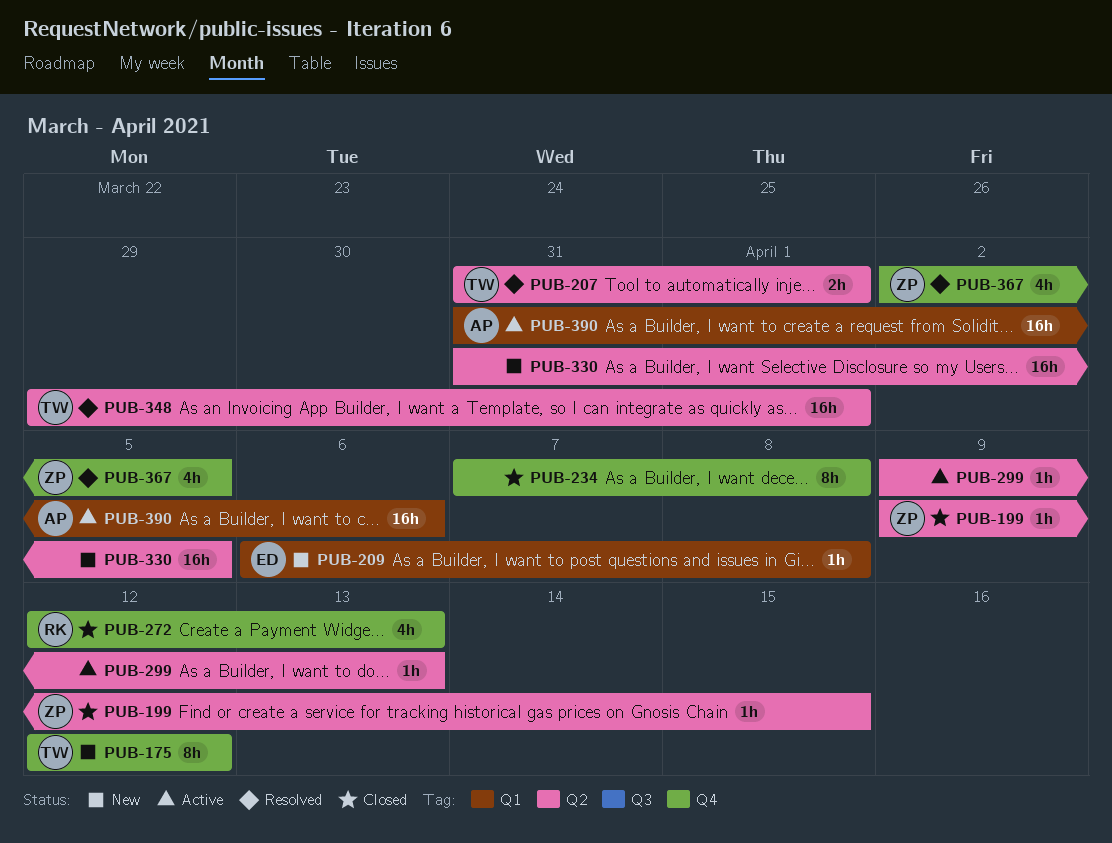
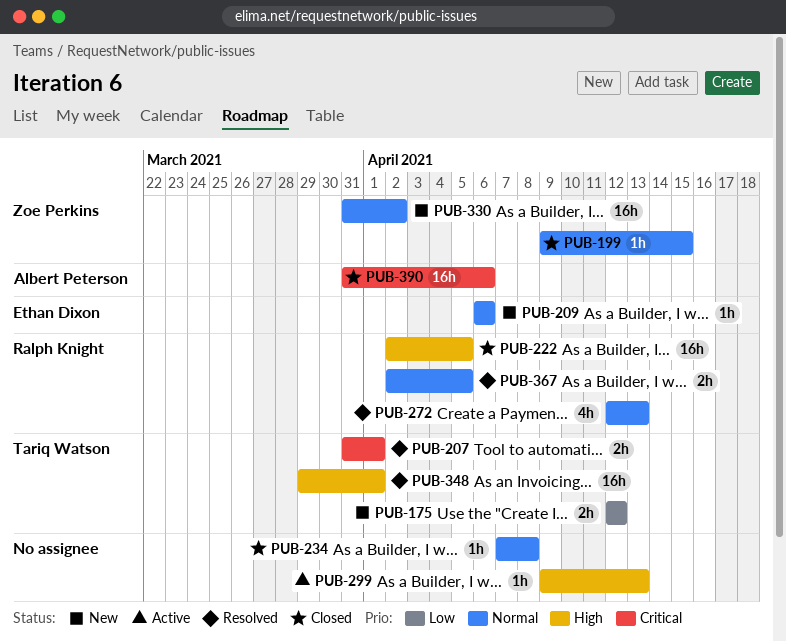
PUB-175, estimate: 8h -> 2h
PUB-209, due: Apr 8 -> Apr 6
PUB-222: none -> present
PUB-234, estimate: 8h -> 1h
PUB-272, status: Closed -> Resolved
PUB-330, owner: none -> Zoe Perkins
PUB-330, due: Apr 5 -> Apr 2
PUB-367, owner: Zoe Perkins -> Ralph Knight
PUB-367, estimate: 4h -> 2h
PUB-390, status: Active -> Closed

